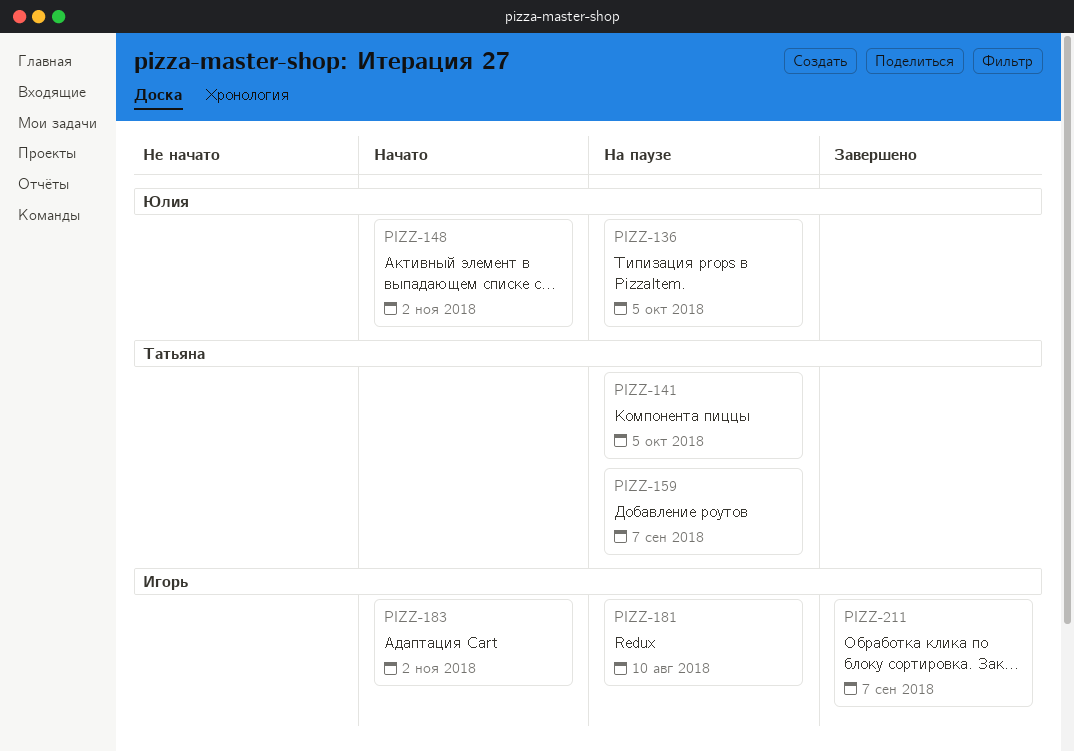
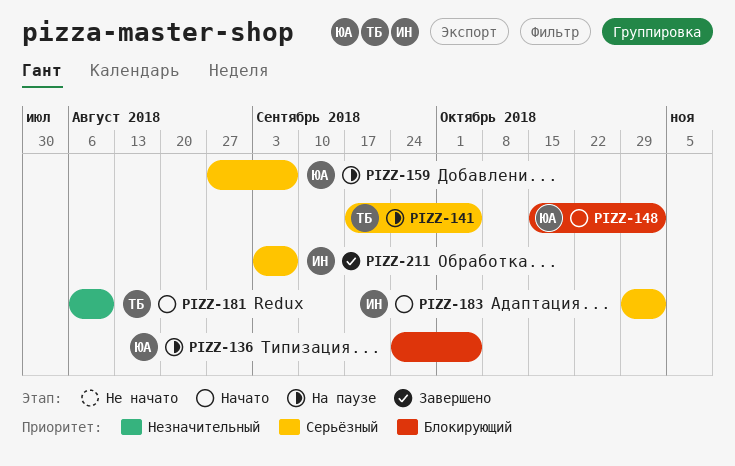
PIZZ-159, owner: Татьяна -> Юлия
PIZZ-181, status: На паузе -> Начато
PIZZ-181, owner: Игорь -> Татьяна

